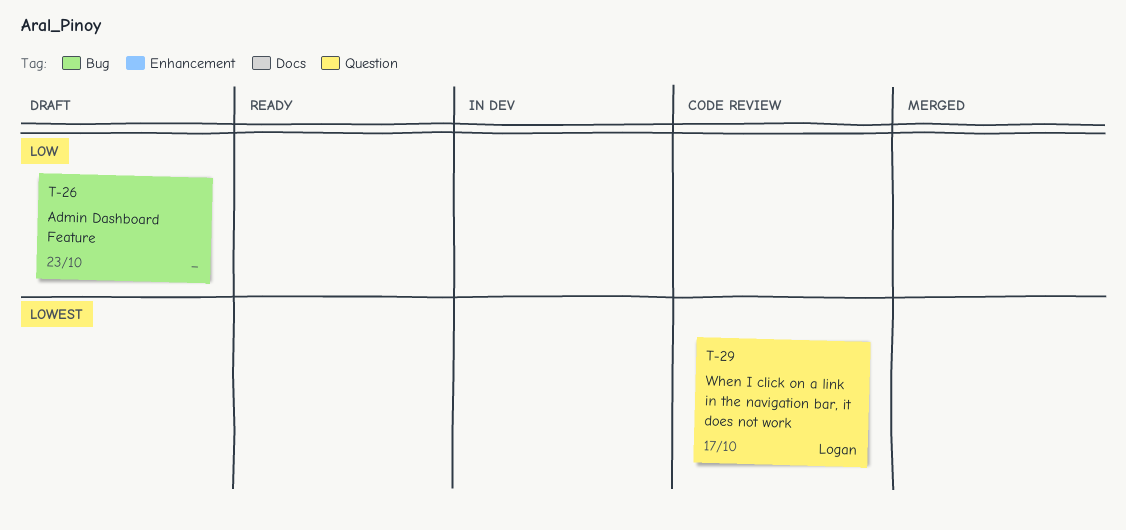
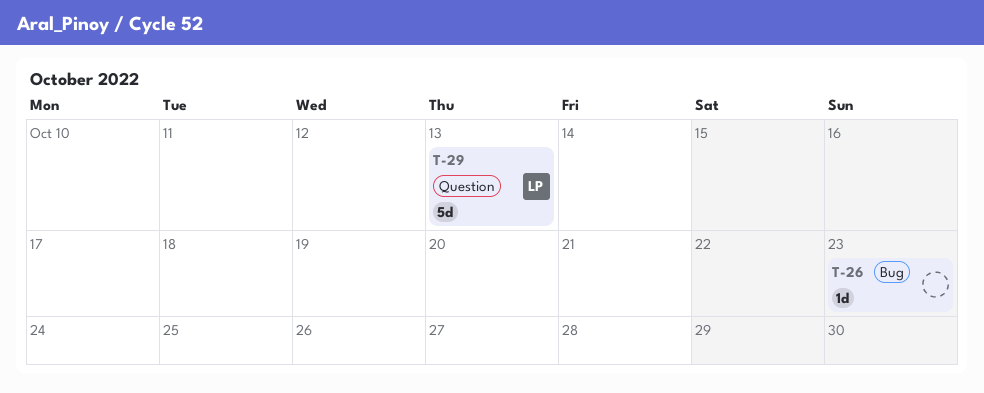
T-29, due: Oct 17 -> Oct 13

